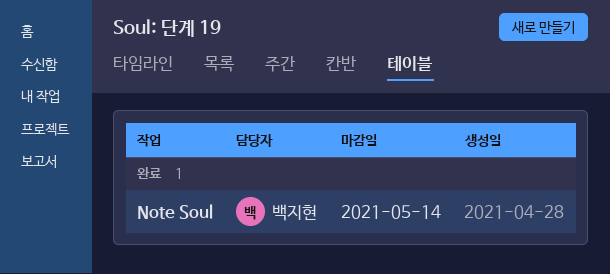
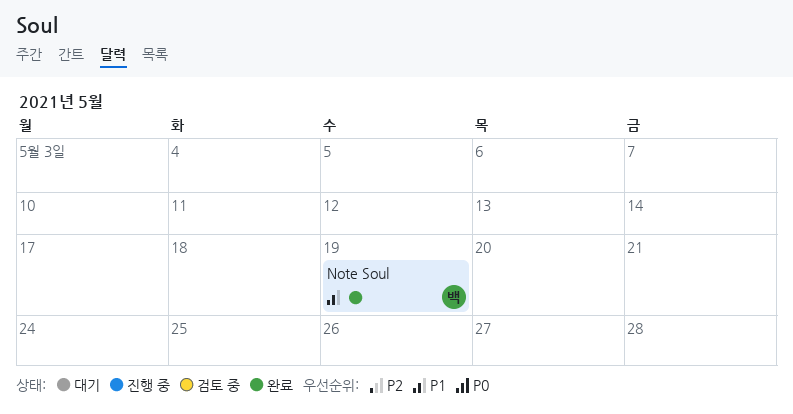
Note Soul, due: May 14 -> May 19

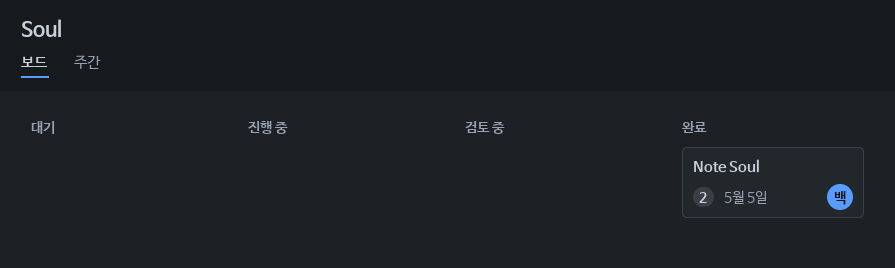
Note Soul, due: May 19 -> May 5

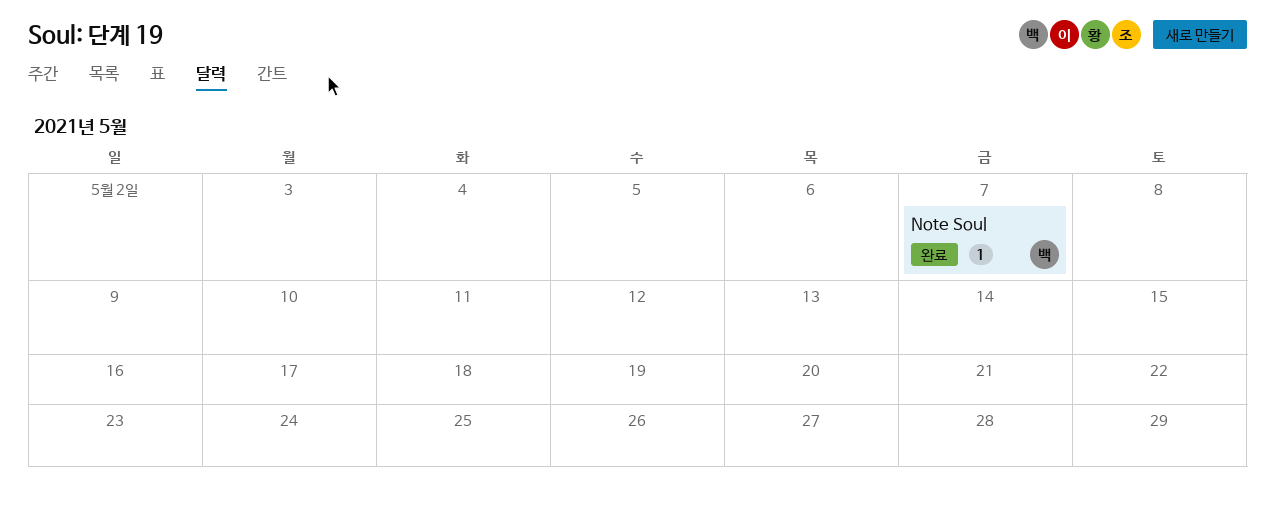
Note Soul, estimate: 2 -> 1
Note Soul, due: May 5 -> May 7

